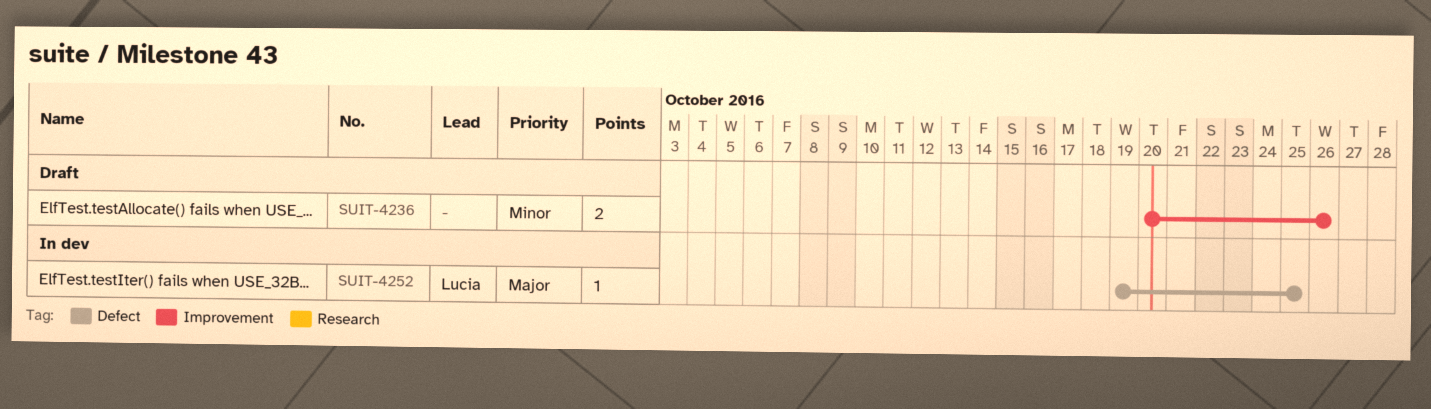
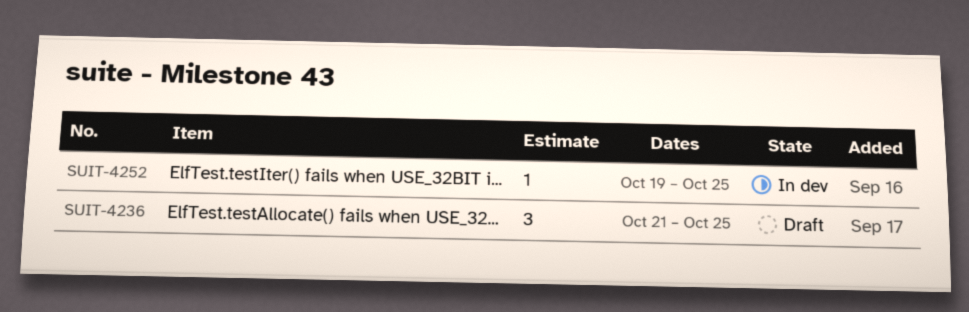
SUIT-4236, estimate: 2 -> 3
SUIT-4236, start: Oct 20 -> Oct 21
SUIT-4236, due: Oct 26 -> Oct 25

